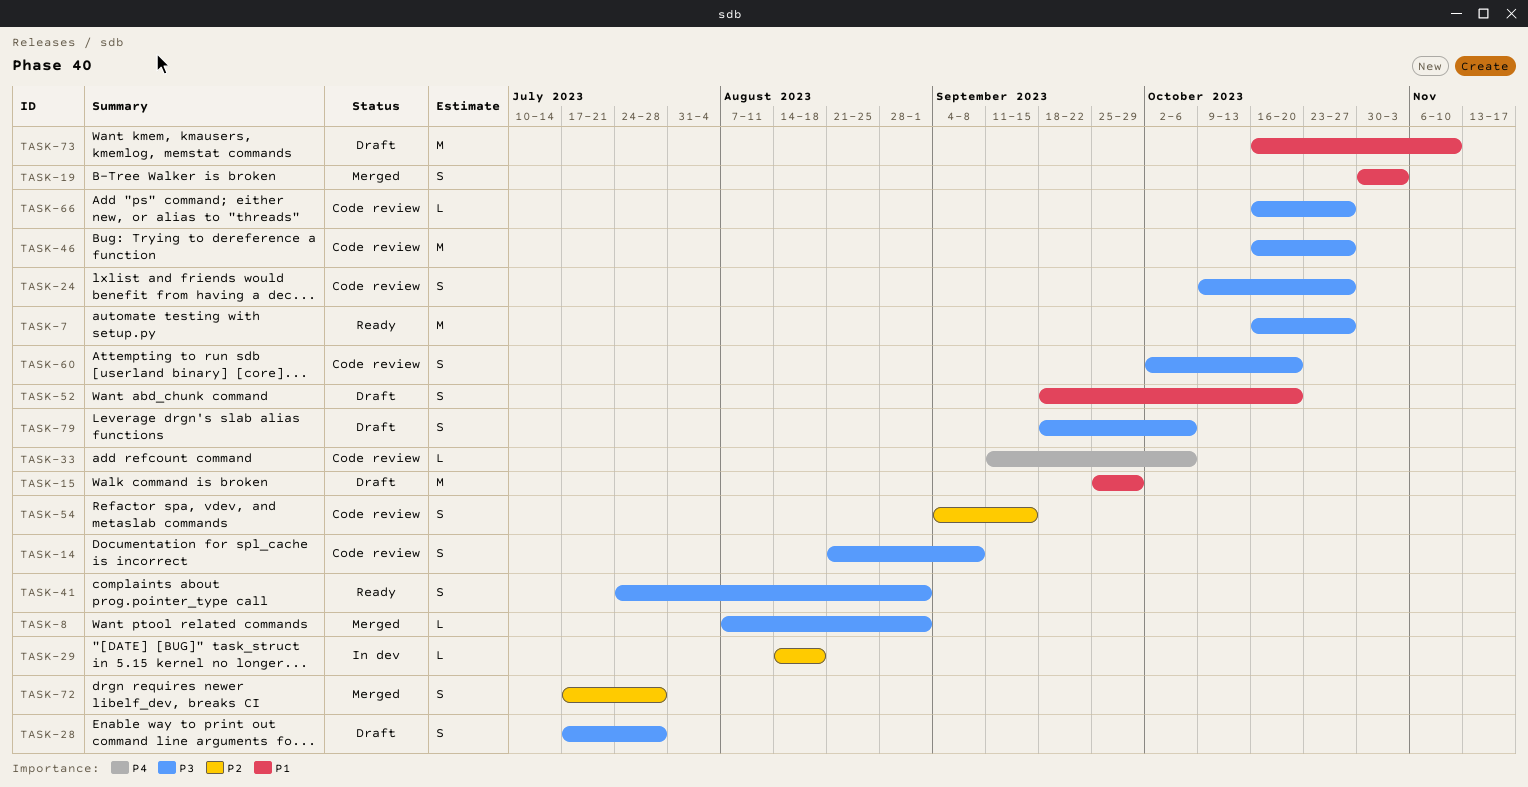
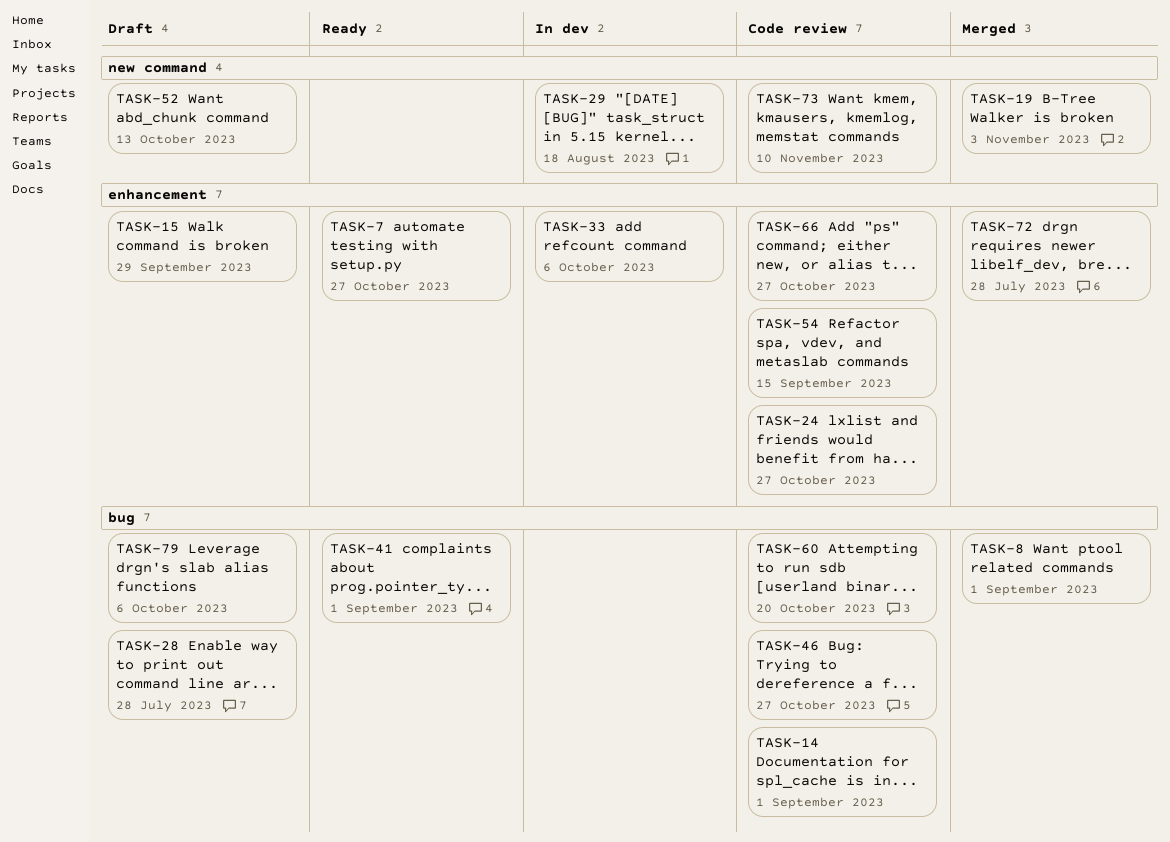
TASK-14, due: Sep 8 -> Sep 1
TASK-33, status: Code review -> In dev
TASK-52, due: Oct 20 -> Oct 13
TASK-73, status: Draft -> Code review

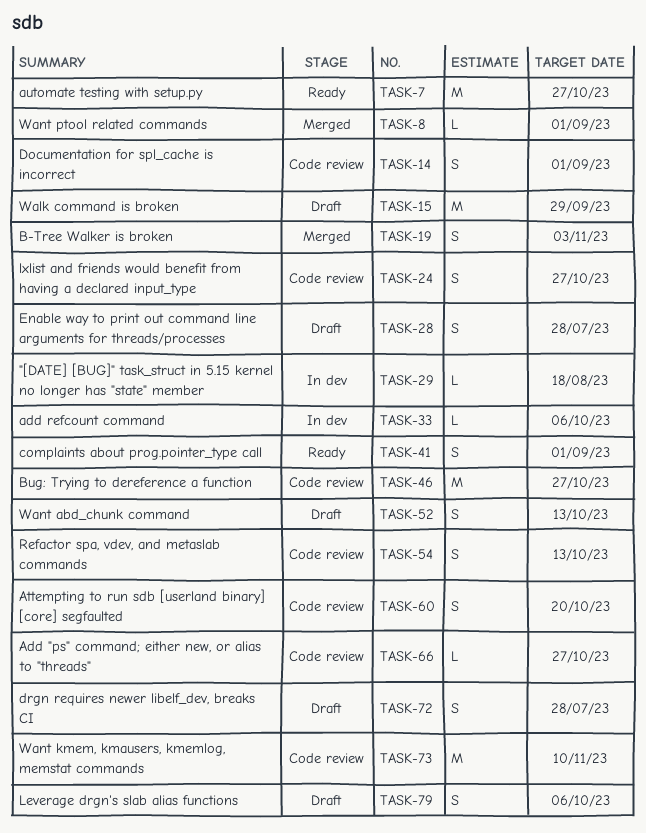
TASK-54, due: Sep 15 -> Oct 13
TASK-72, status: Merged -> Draft

